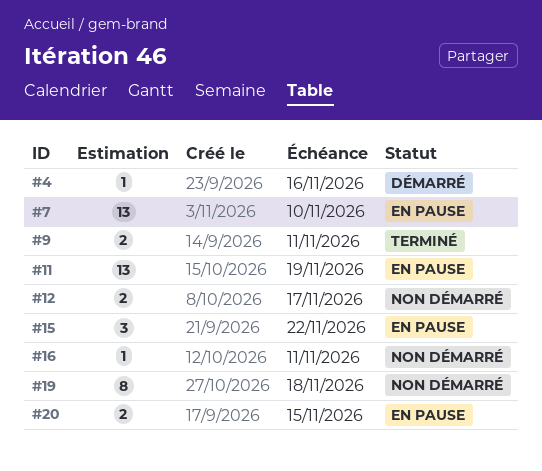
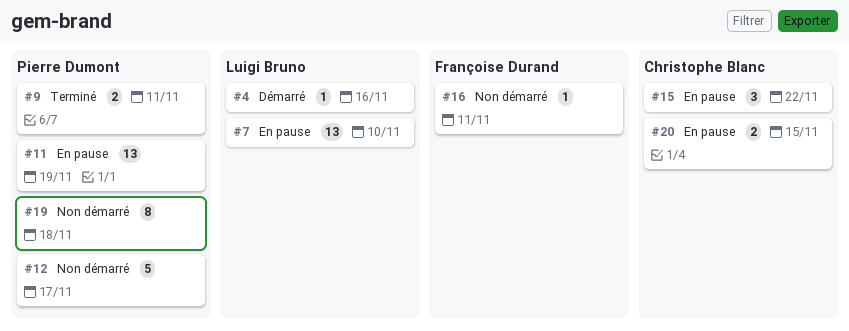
#12, estimate: 2 -> 5

